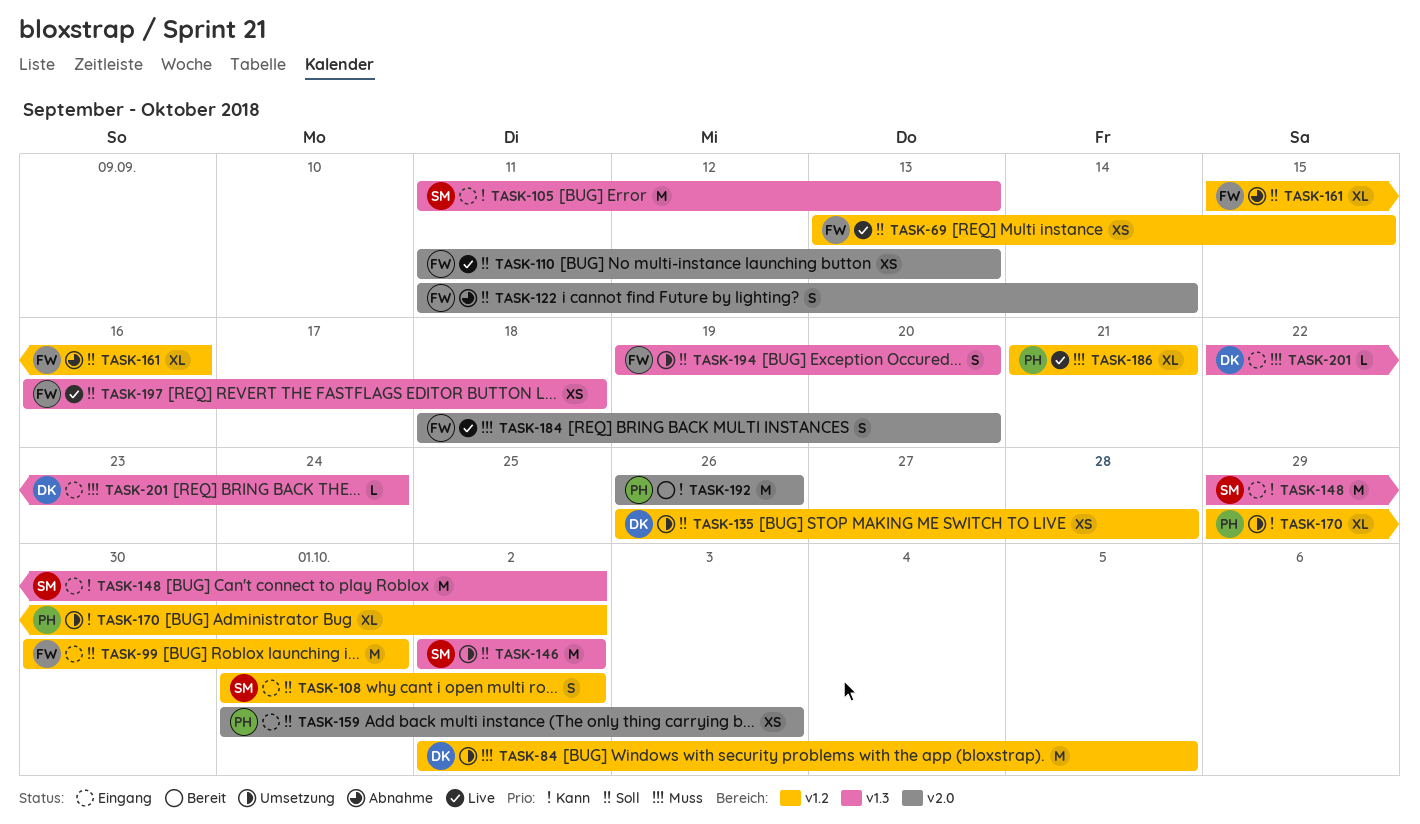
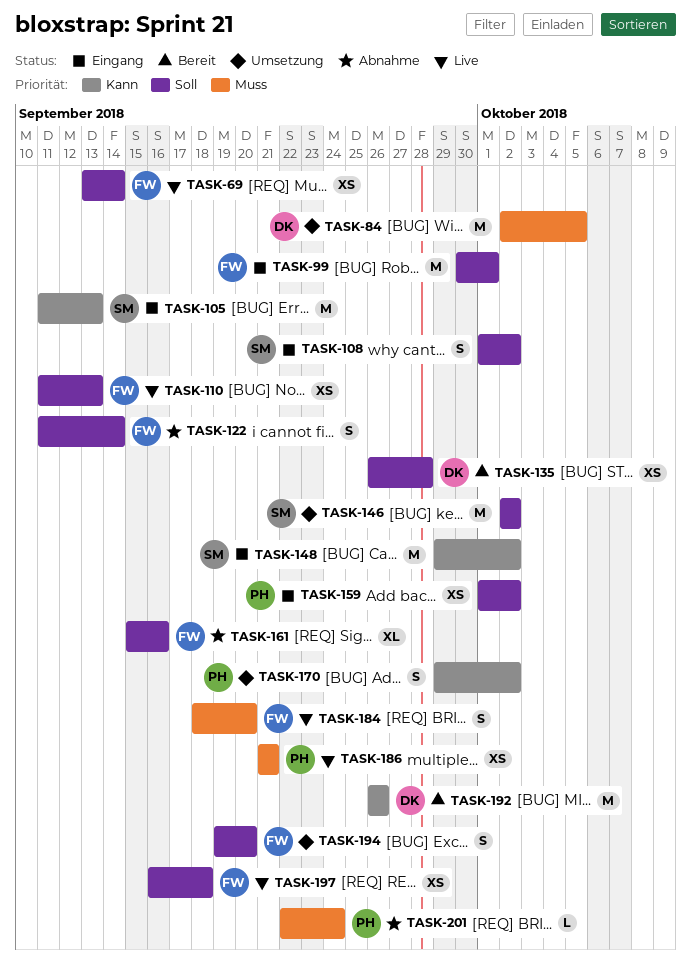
TASK-69, due: Sep 15 -> Sep 14
TASK-135, status: Umsetzung -> Bereit
TASK-159, due: Oct 3 -> Oct 2
TASK-170, estimate: XL -> S
TASK-186, estimate: XL -> XS
TASK-192, owner: PH -> DK
TASK-201, status: Eingang -> Abnahme
TASK-201, owner: DK -> PH

